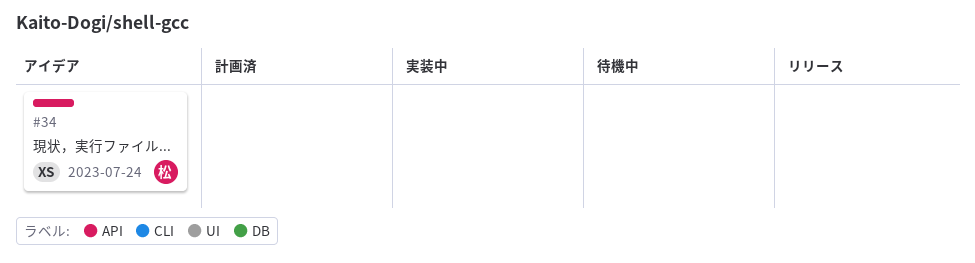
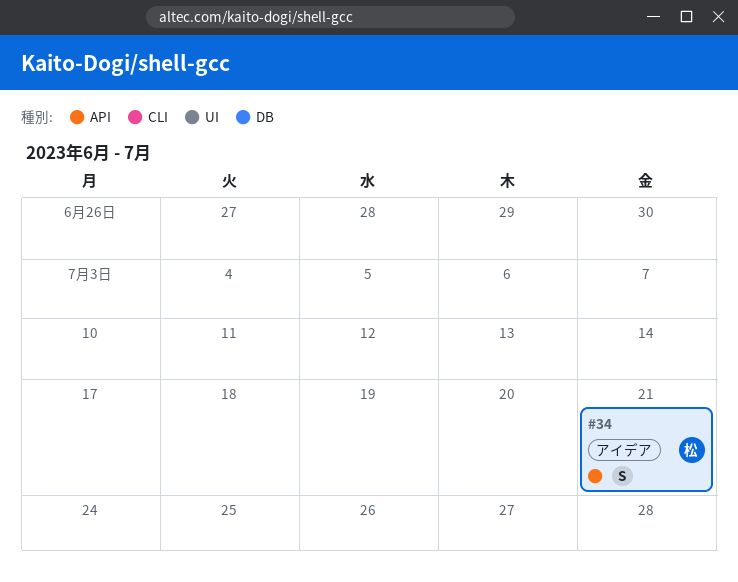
#34, estimate: XS -> S
#34, due: Jul 24 -> Jul 21

